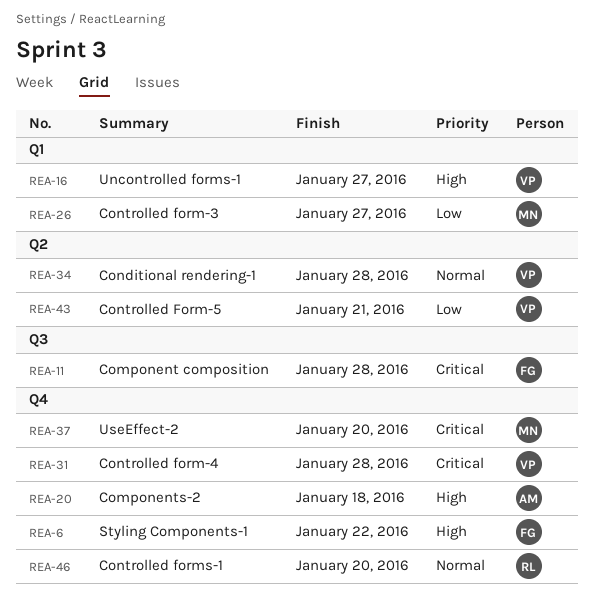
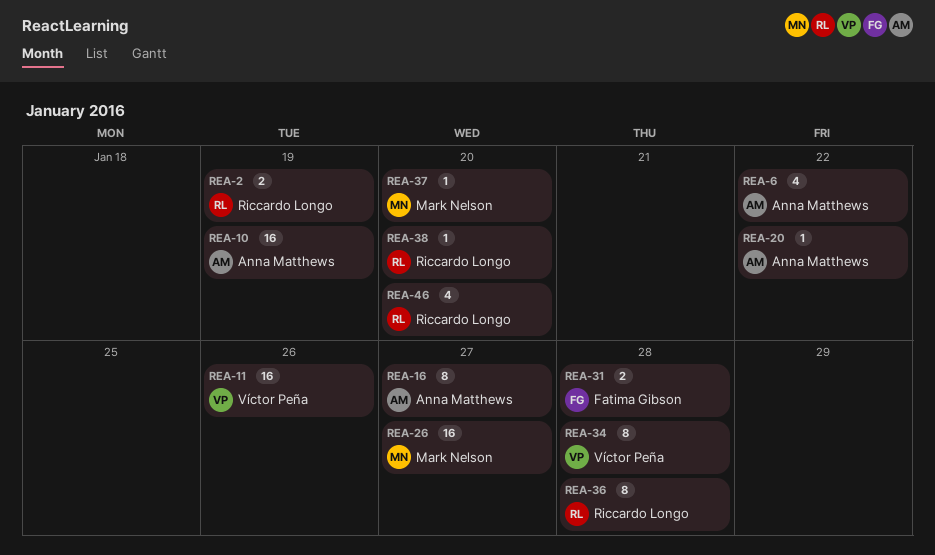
REA-2: none -> present
REA-6, owner: Fatima Gibson -> Anna Matthews
REA-10: none -> present
REA-11, owner: Fatima Gibson -> Víctor Peña
REA-11, due: Jan 28 -> Jan 26
REA-16, owner: Víctor Peña -> Anna Matthews
REA-20, due: Jan 18 -> Jan 22
REA-31, owner: Víctor Peña -> Fatima Gibson
REA-36: none -> present
REA-38: none -> present
REA-43: present -> none

